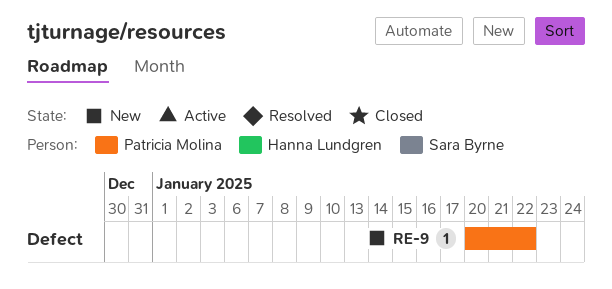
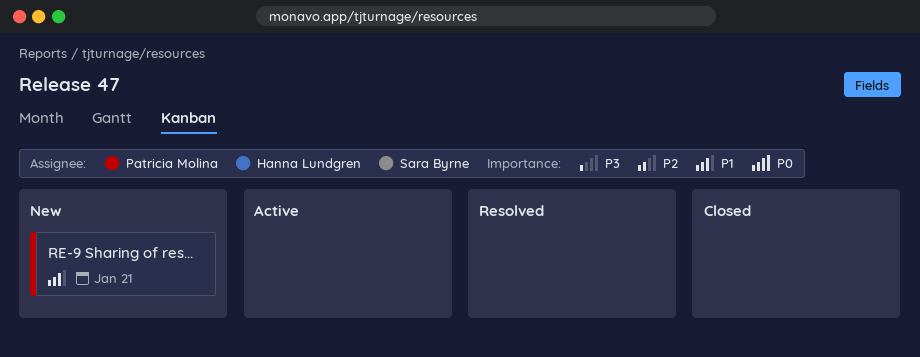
RE-9, due: Jan 22 -> Jan 21

